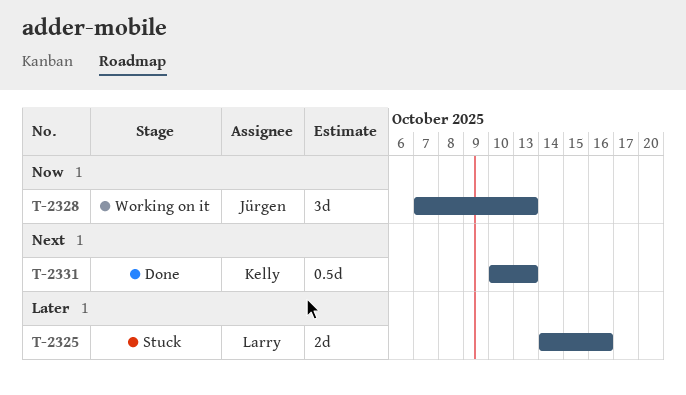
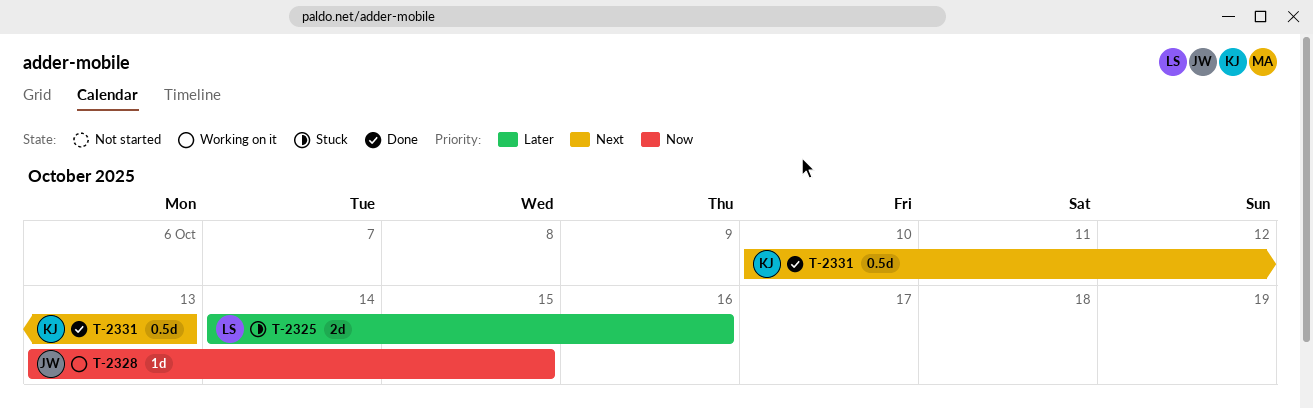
T-2328, estimate: 3d -> 1d
T-2328, start: Oct 7 -> Oct 13
T-2328, due: Oct 13 -> Oct 15

